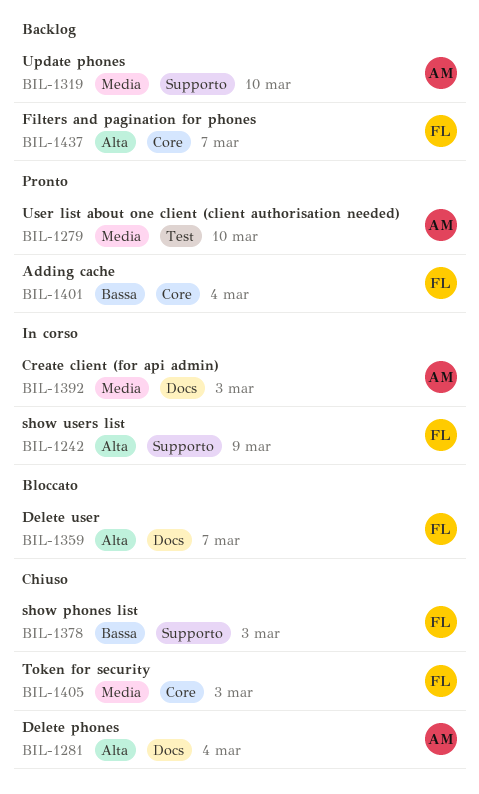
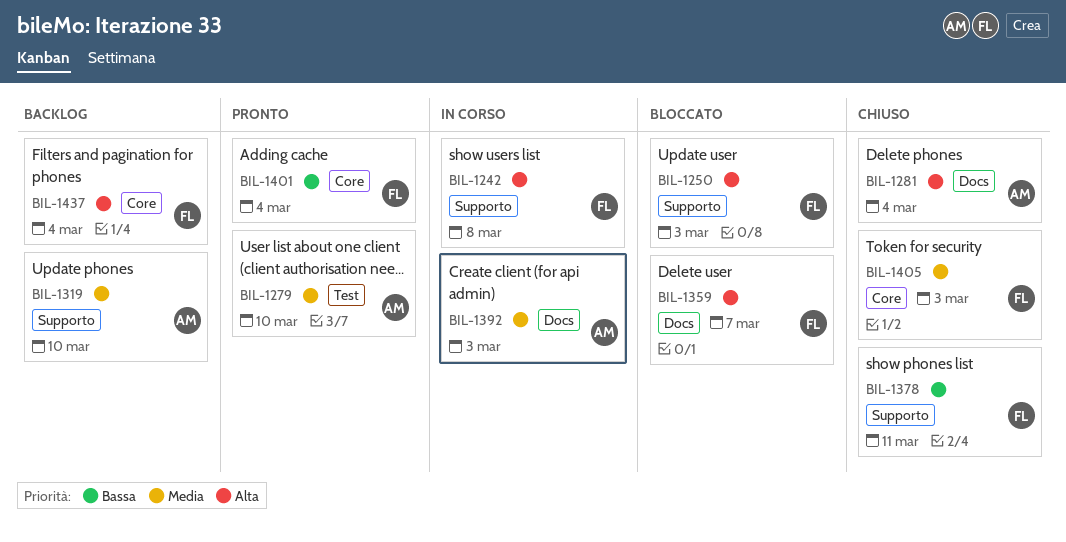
BIL-1242, due: Mar 9 -> Mar 8
BIL-1250: none -> present
BIL-1378, due: Mar 3 -> Mar 11
BIL-1437, due: Mar 7 -> Mar 4

